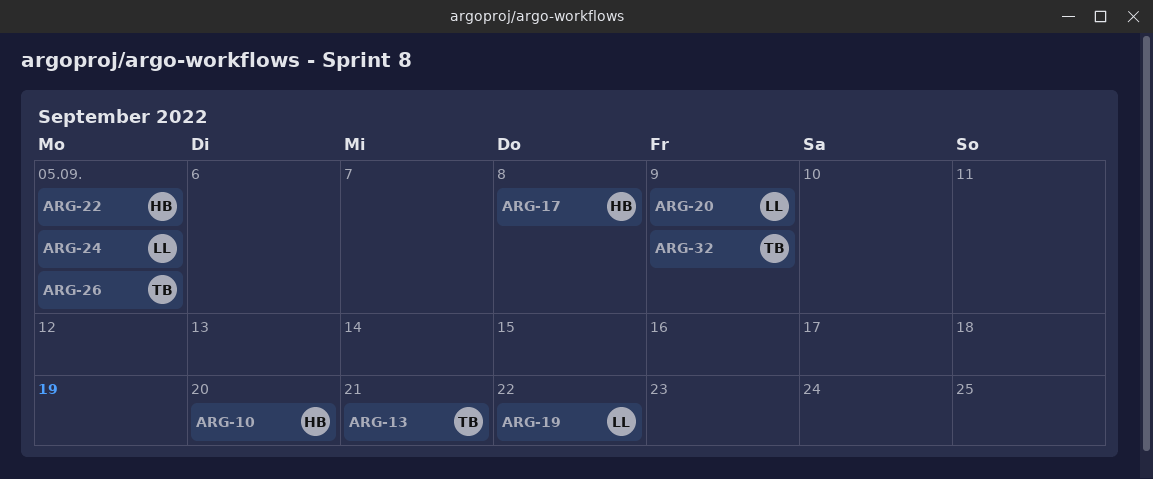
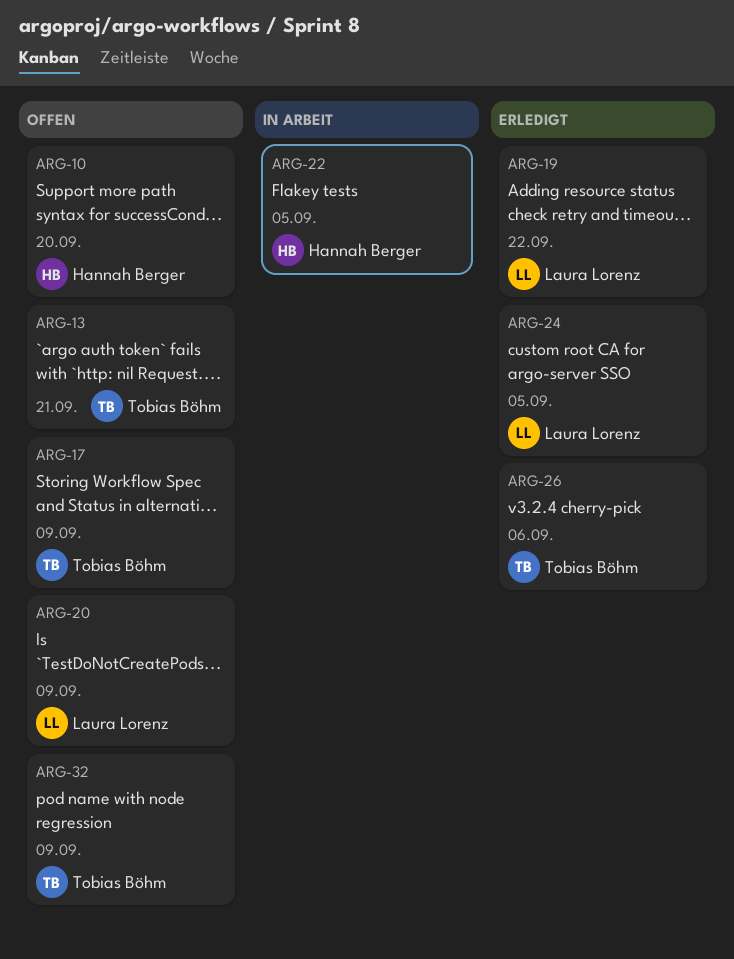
ARG-17, owner: Hannah Berger -> Tobias Böhm
ARG-17, due: Sep 8 -> Sep 9
ARG-26, due: Sep 5 -> Sep 6

